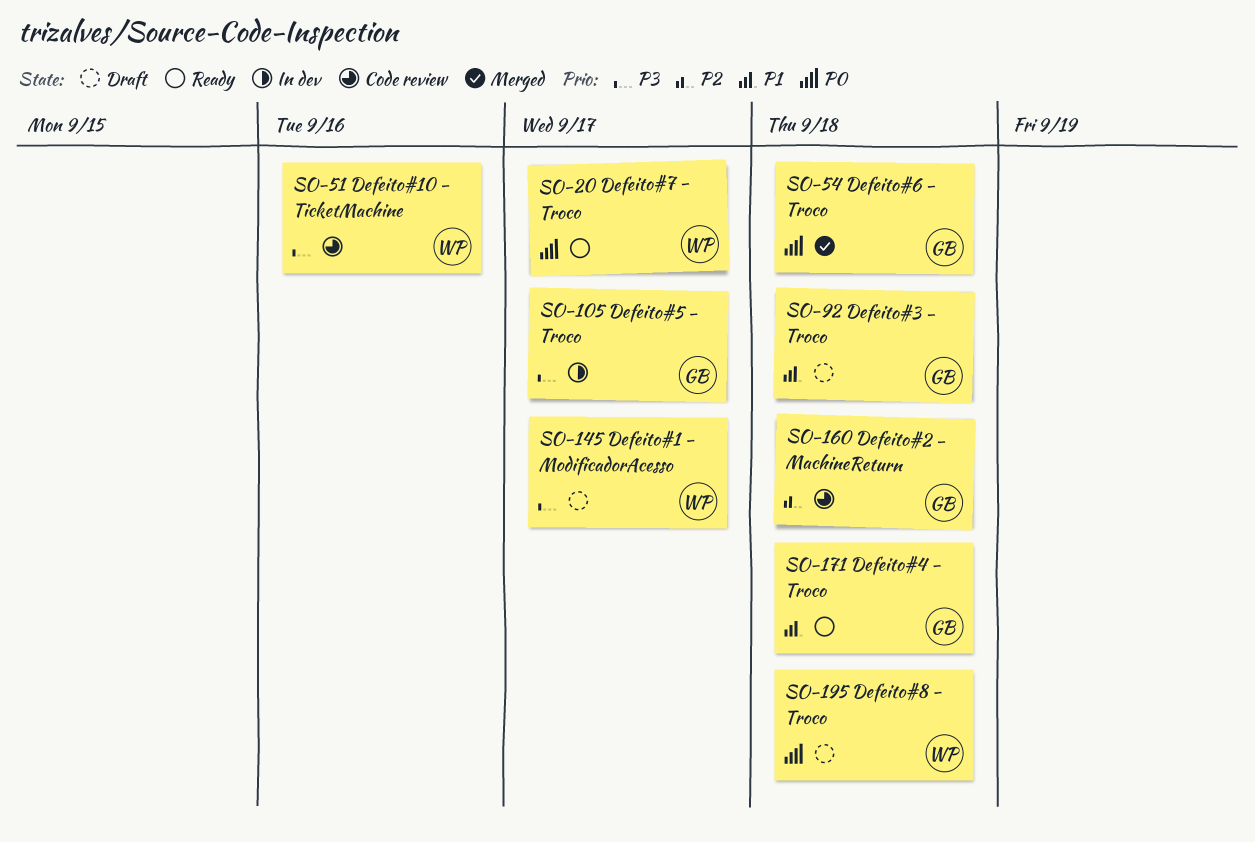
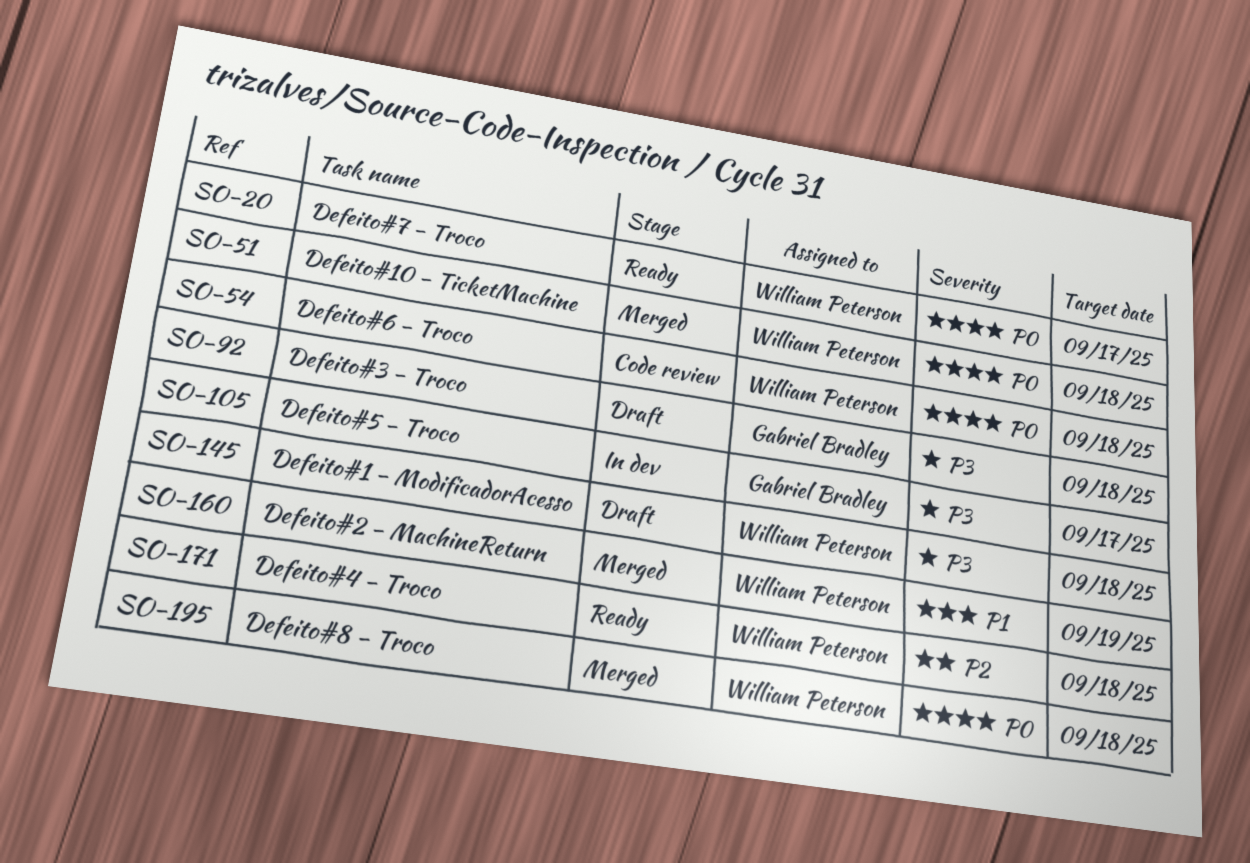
SO-51, status: Code review -> Merged
SO-51, priority: P3 -> P0
SO-51, due: Sep 16 -> Sep 18
SO-54, status: Merged -> Code review
SO-54, owner: Gabriel Bradley -> William Peterson
SO-92, priority: P1 -> P3
SO-145, due: Sep 17 -> Sep 18
SO-160, status: Code review -> Merged
SO-160, owner: Gabriel Bradley -> William Peterson
SO-160, priority: P2 -> P1
SO-160, due: Sep 18 -> Sep 19
SO-171, owner: Gabriel Bradley -> William Peterson
SO-171, priority: P1 -> P2
SO-195, status: Draft -> Merged

